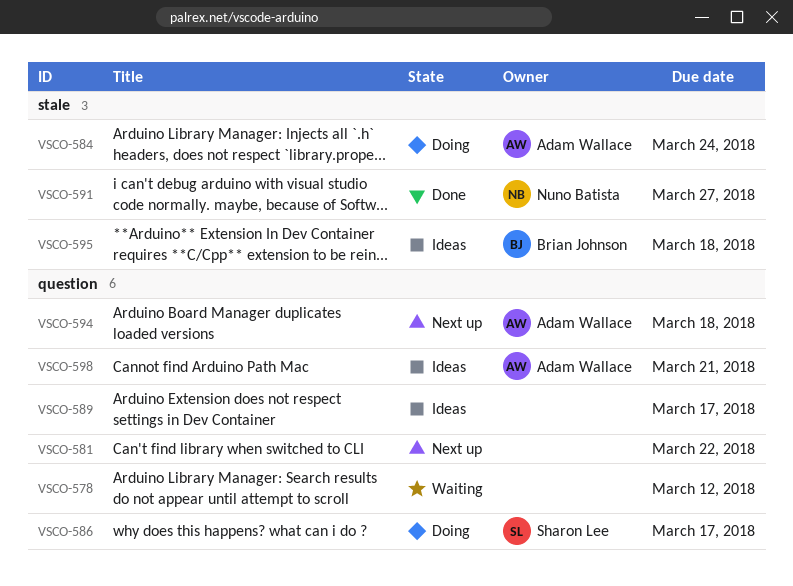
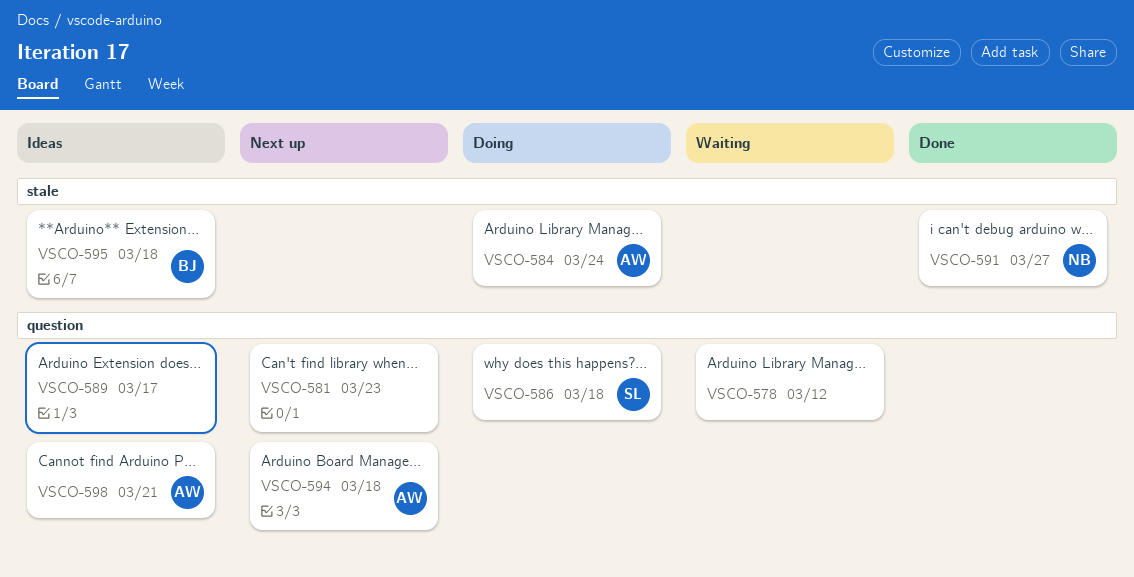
VSCO-581, due: Mar 22 -> Mar 23
VSCO-586, due: Mar 17 -> Mar 18

